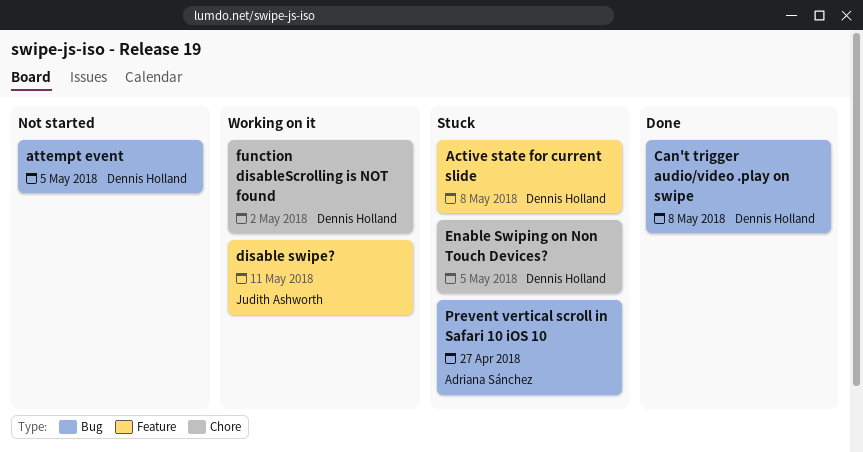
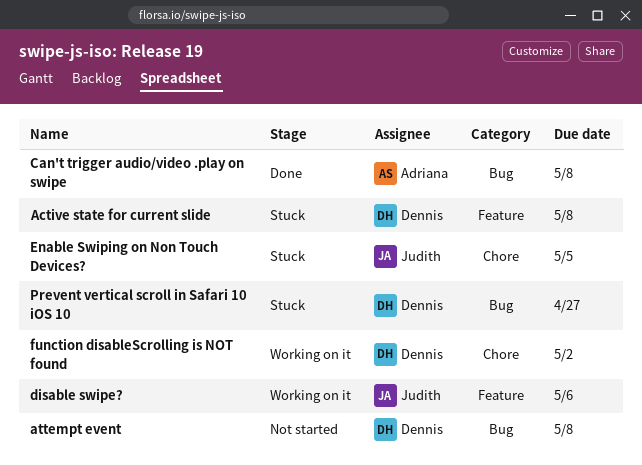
attempt event, due: May 5 -> May 8
Can't trigger audio/video .play on swipe, owner: Dennis Holland -> Adriana Sánchez
disable swipe?, due: May 11 -> May 6
Enable Swiping on Non Touch Devices?, owner: Dennis Holland -> Judith Ashworth
Prevent vertical scroll in Safari 10 iOS 10, owner: Adriana Sánchez -> Dennis Holland

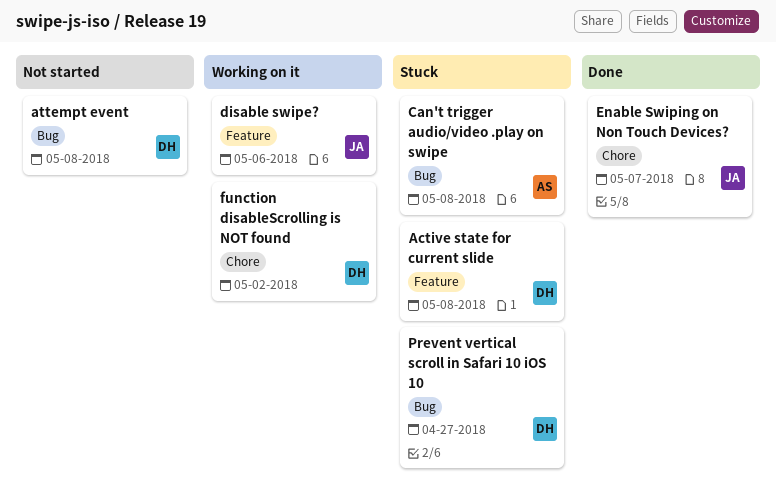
Can't trigger audio/video .play on swipe, status: Done -> Stuck
Enable Swiping on Non Touch Devices?, status: Stuck -> Done
Enable Swiping on Non Touch Devices?, due: May 5 -> May 7

